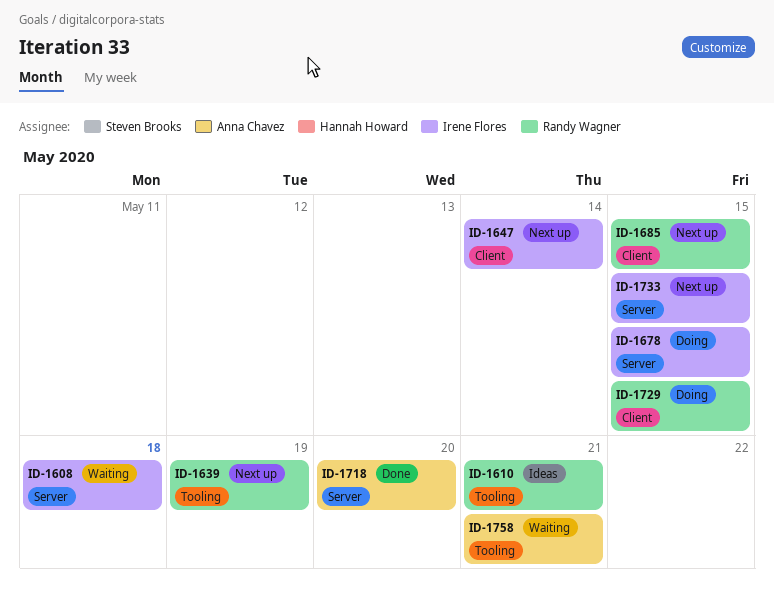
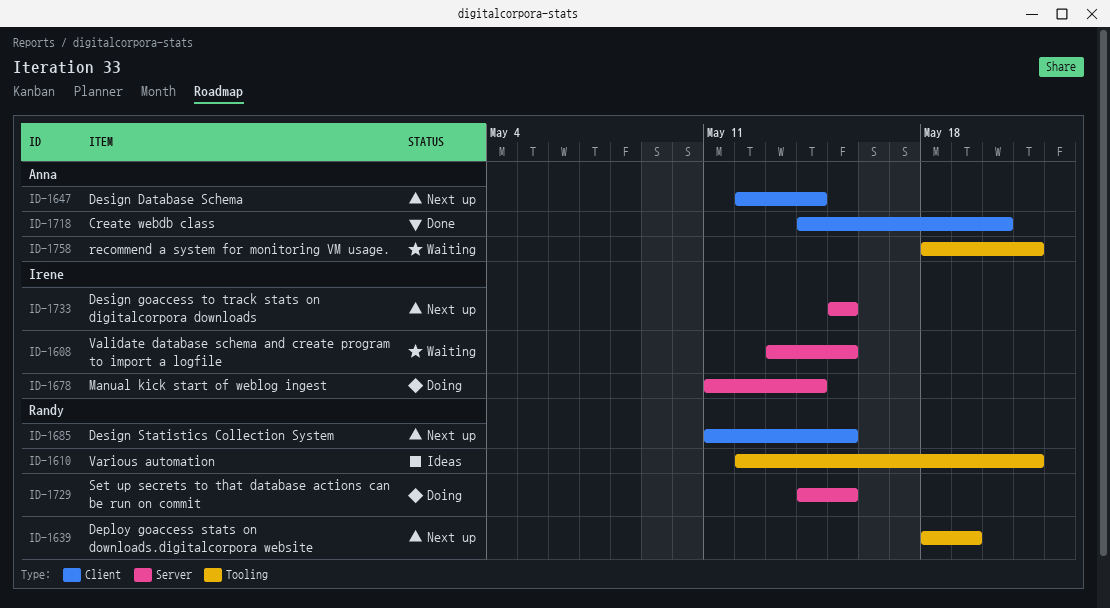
ID-1608, due: May 18 -> May 15
ID-1647, owner: Irene Flores -> Anna Chavez
ID-1678, due: May 15 -> May 14
ID-1718, label: Server -> Client
ID-1729, label: Client -> Server

